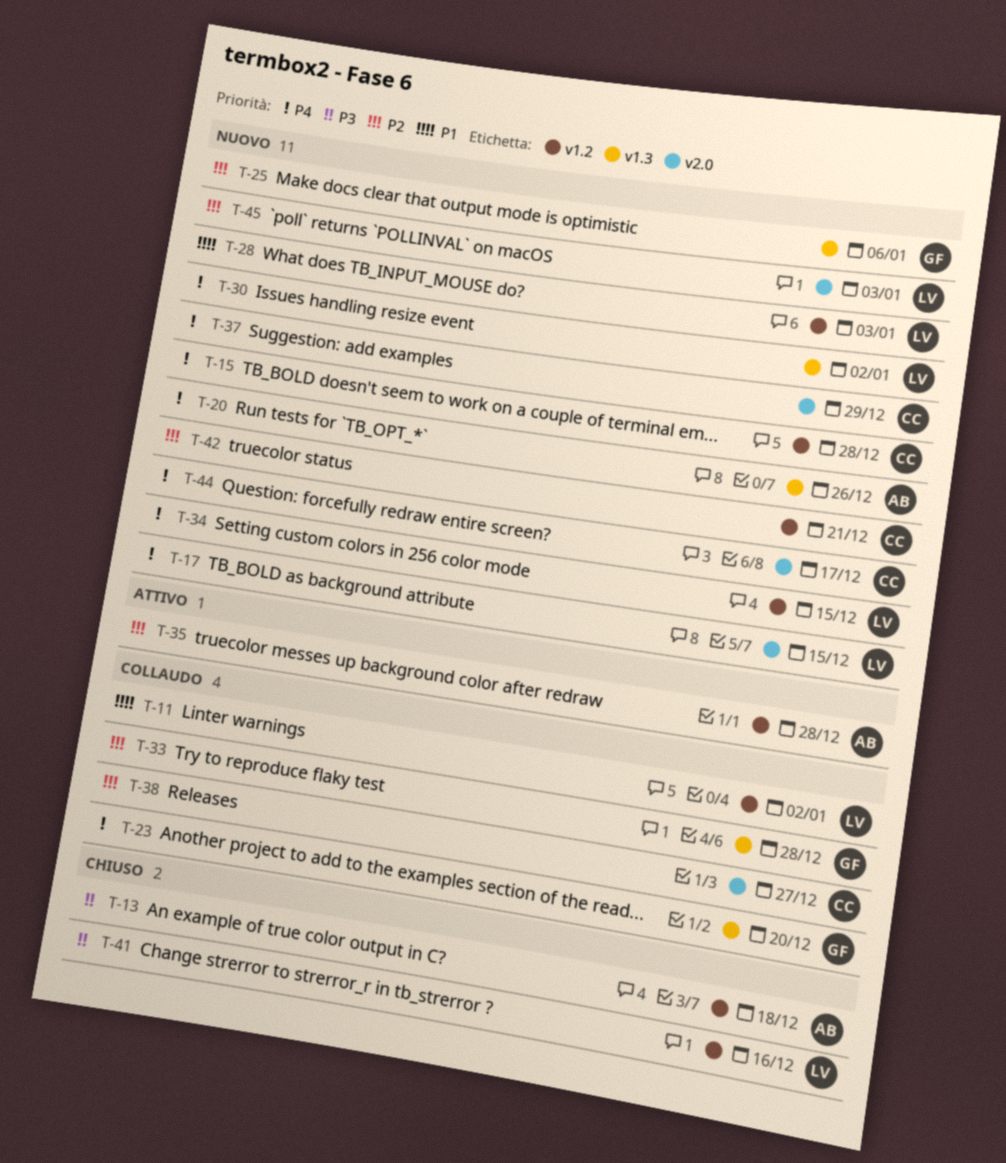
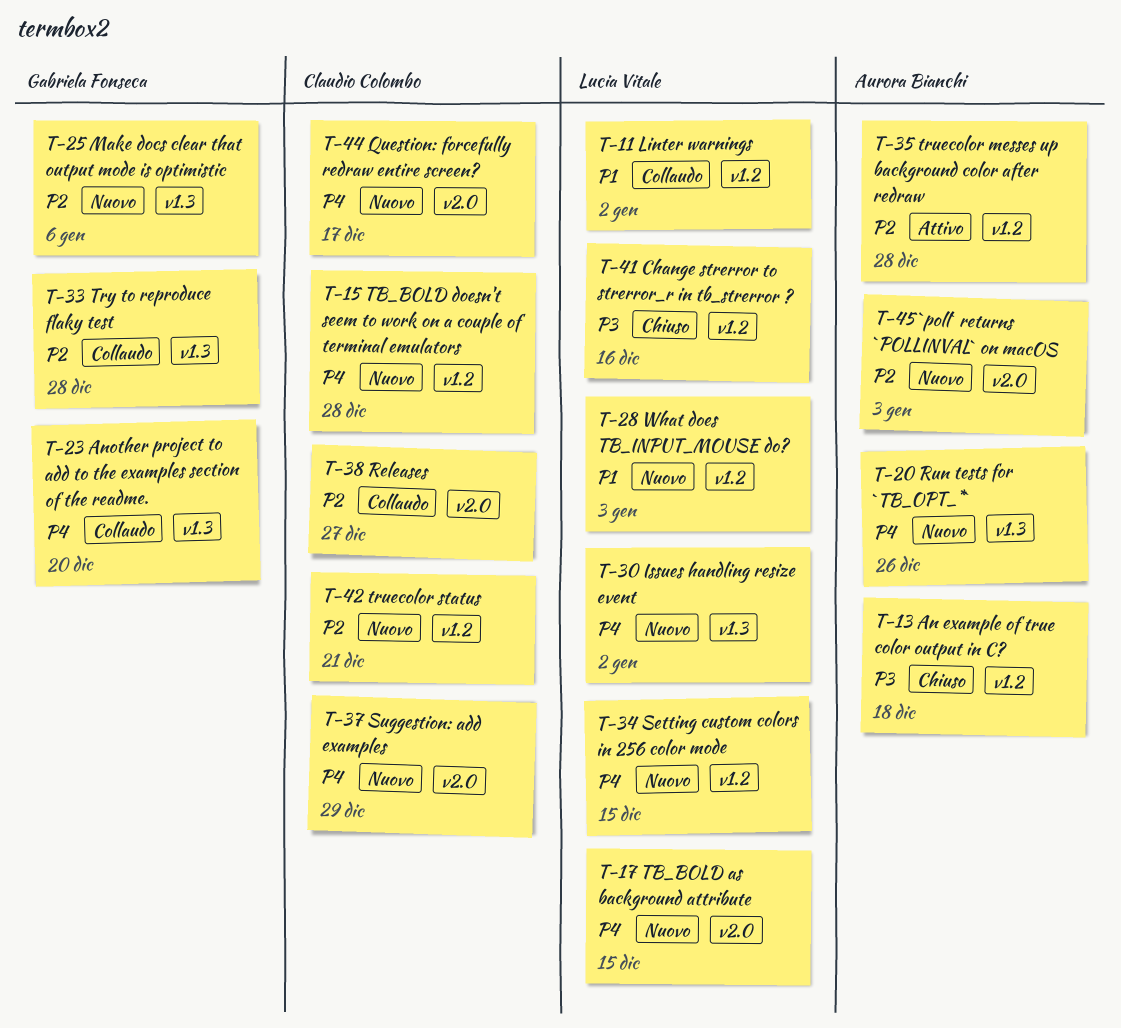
T-45, owner: Lucia Vitale -> Aurora Bianchi

